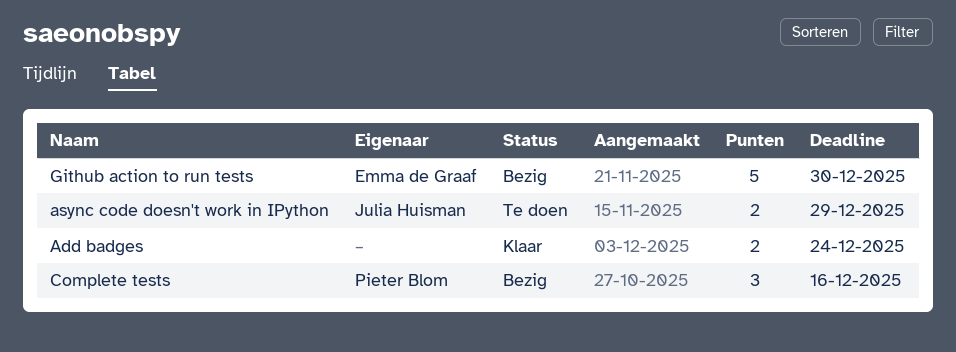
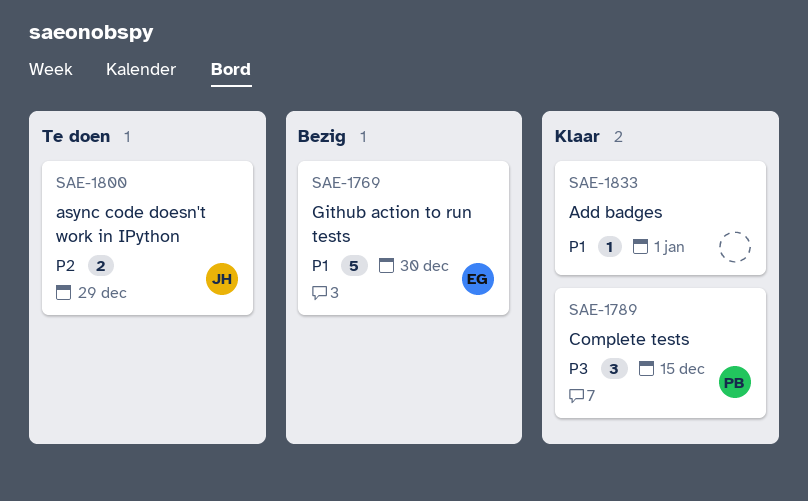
Add badges, estimate: 2 -> 1
Add badges, due: Dec 24 -> Jan 1
Complete tests, status: Bezig -> Klaar
Complete tests, due: Dec 16 -> Dec 15

